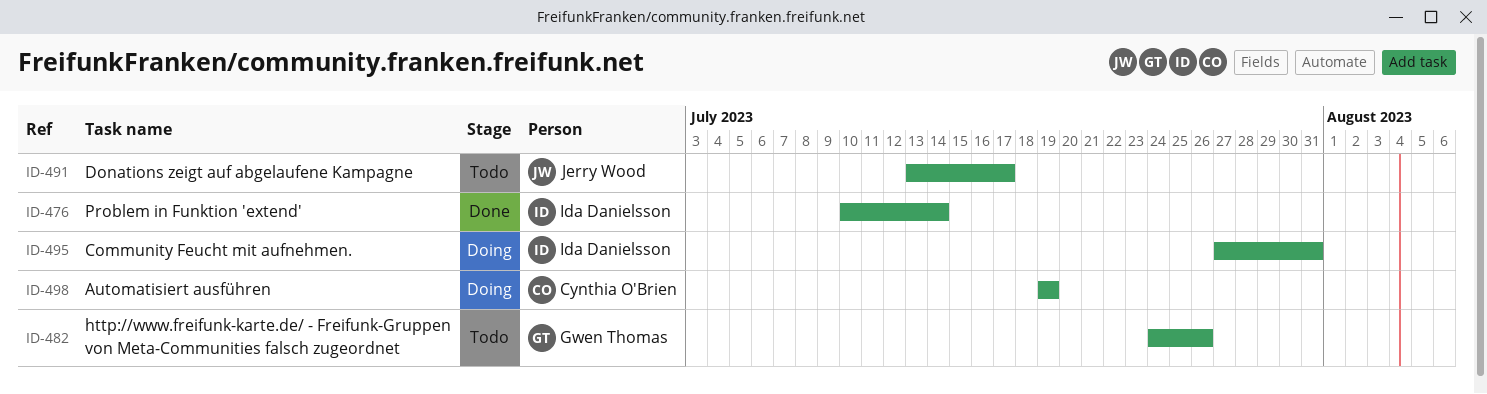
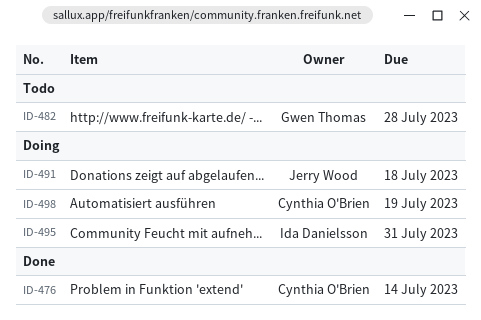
ID-476, owner: Ida Danielsson -> Cynthia O'Brien
ID-482, due: Jul 26 -> Jul 28
ID-491, status: Todo -> Doing
ID-491, due: Jul 17 -> Jul 18

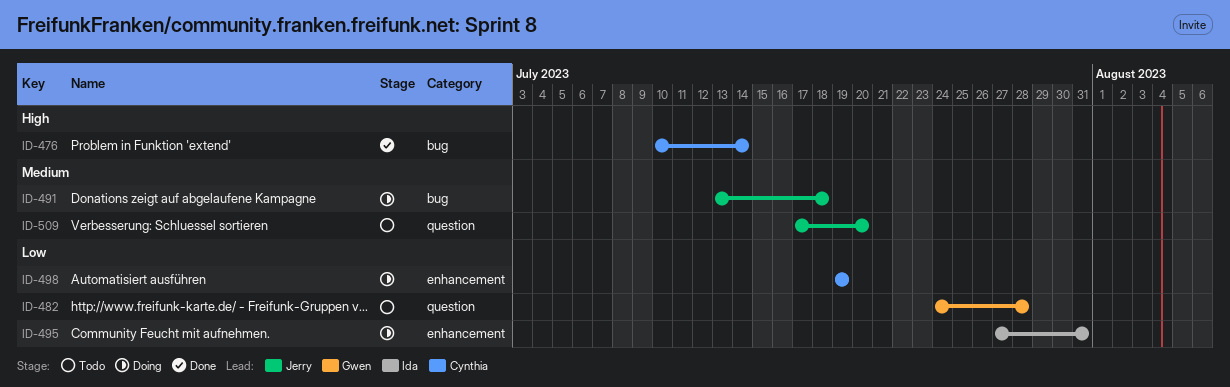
ID-509: none -> present

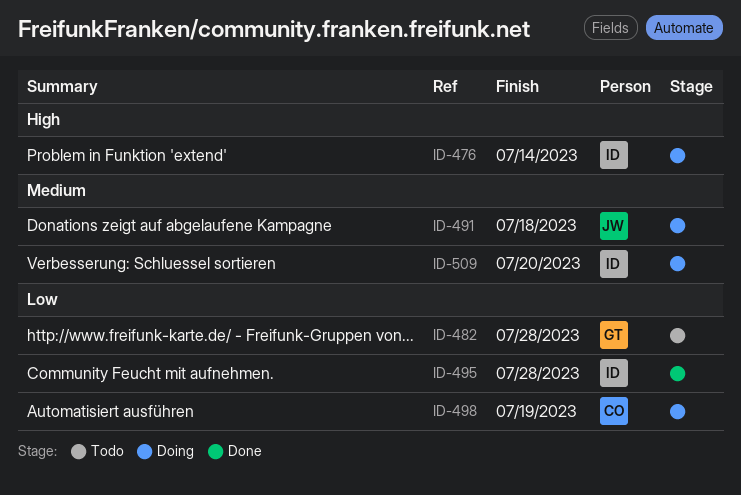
ID-476, status: Done -> Doing
ID-476, owner: Cynthia -> Ida
ID-495, status: Doing -> Done
ID-495, due: Jul 31 -> Jul 28
ID-509, status: Todo -> Doing
ID-509, owner: Jerry -> Ida

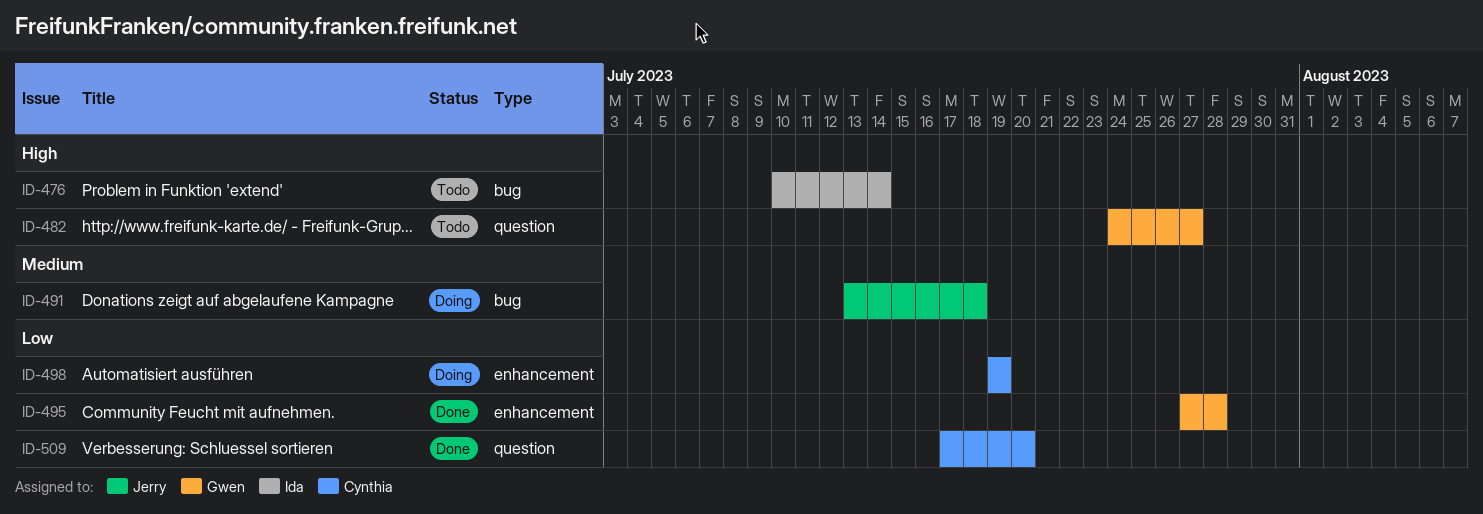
ID-476, status: Doing -> Todo
ID-482, priority: Low -> High
ID-482, due: Jul 28 -> Jul 27
ID-495, owner: Ida -> Gwen
ID-509, status: Doing -> Done
ID-509, owner: Ida -> Cynthia
ID-509, priority: Medium -> Low

